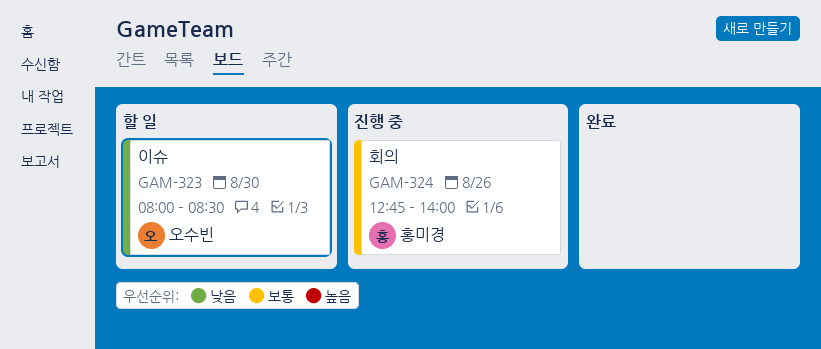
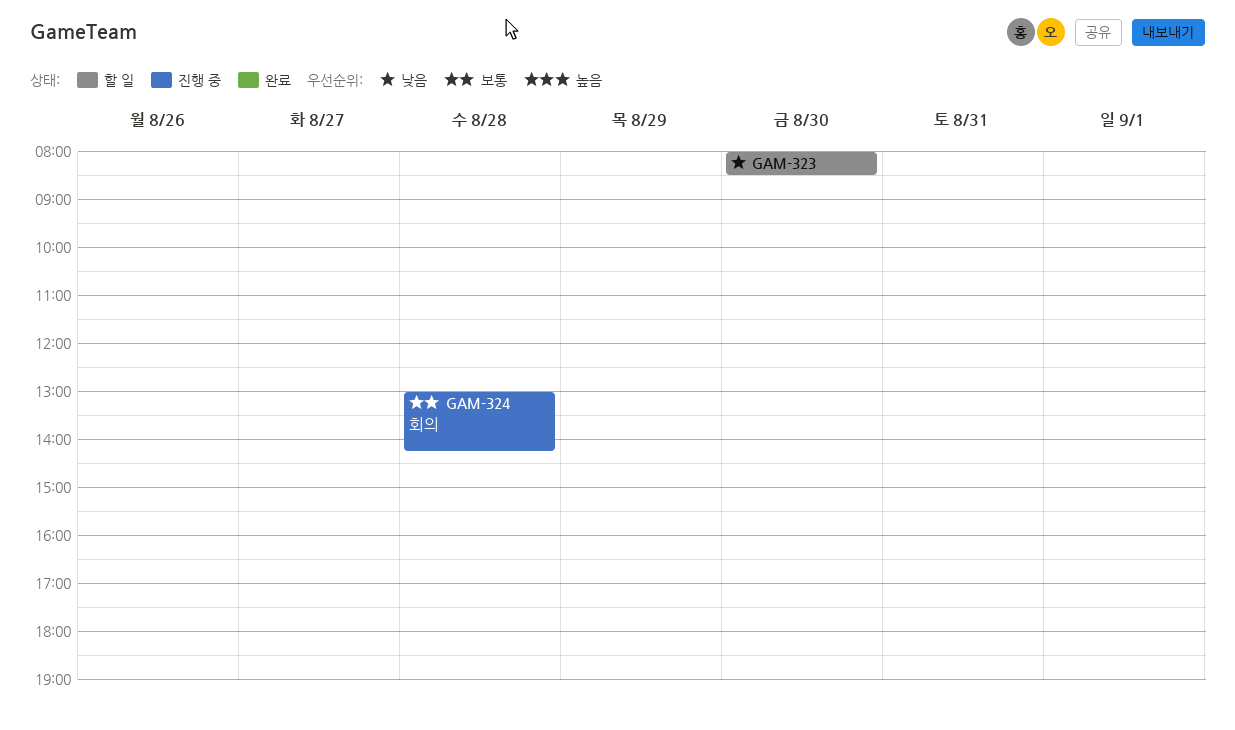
GAM-324, day: Aug 26 -> Aug 28
GAM-324, begins: 12:45 -> 13:00
GAM-324, ends: 14:00 -> 14:15

